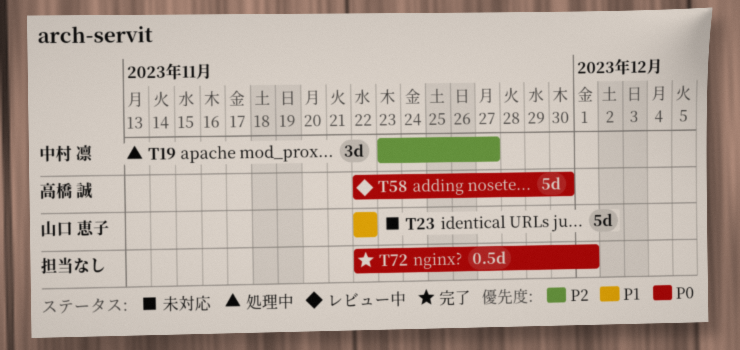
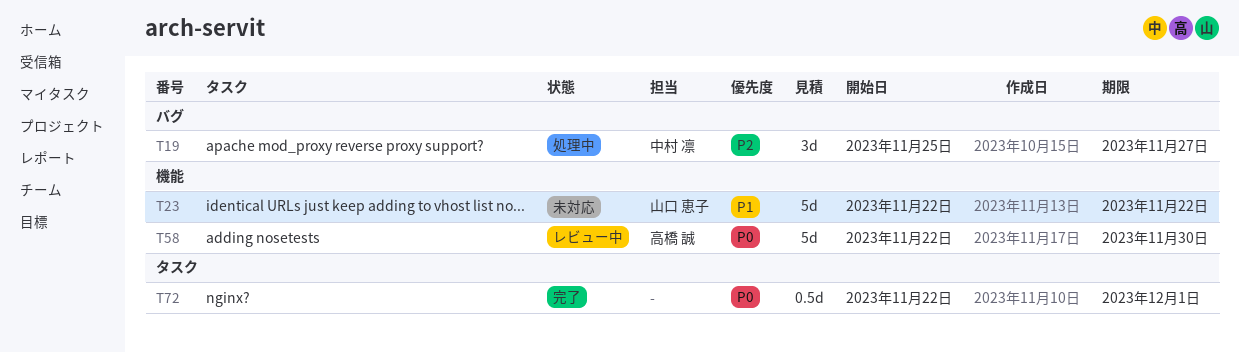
T19, start: Nov 23 -> Nov 25

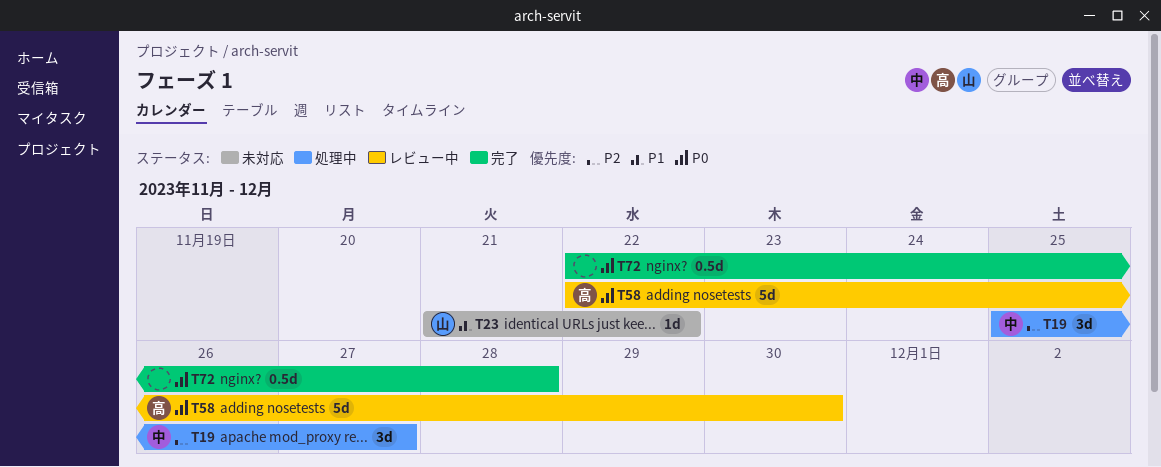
T23, estimate: 5d -> 1d
T23, start: Nov 22 -> Nov 21
T72, due: Dec 1 -> Nov 28

